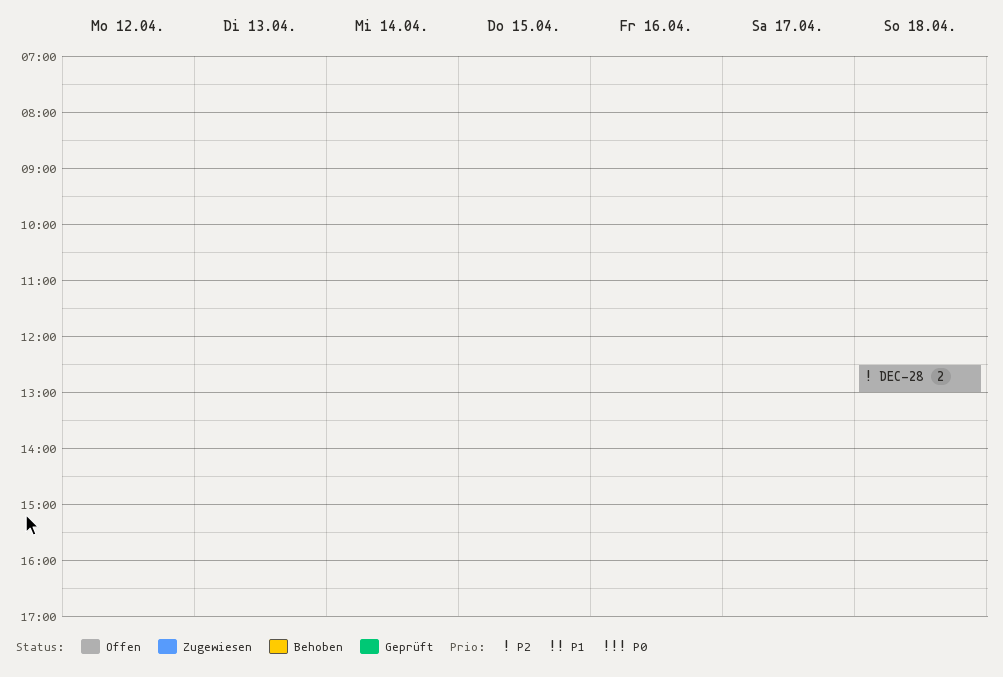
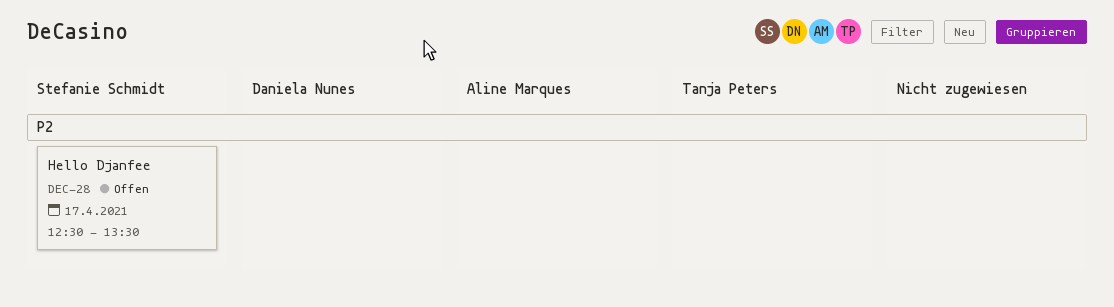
DEC-28, day: Apr 18 -> Apr 17
DEC-28, ends: 13:00 -> 13:30

